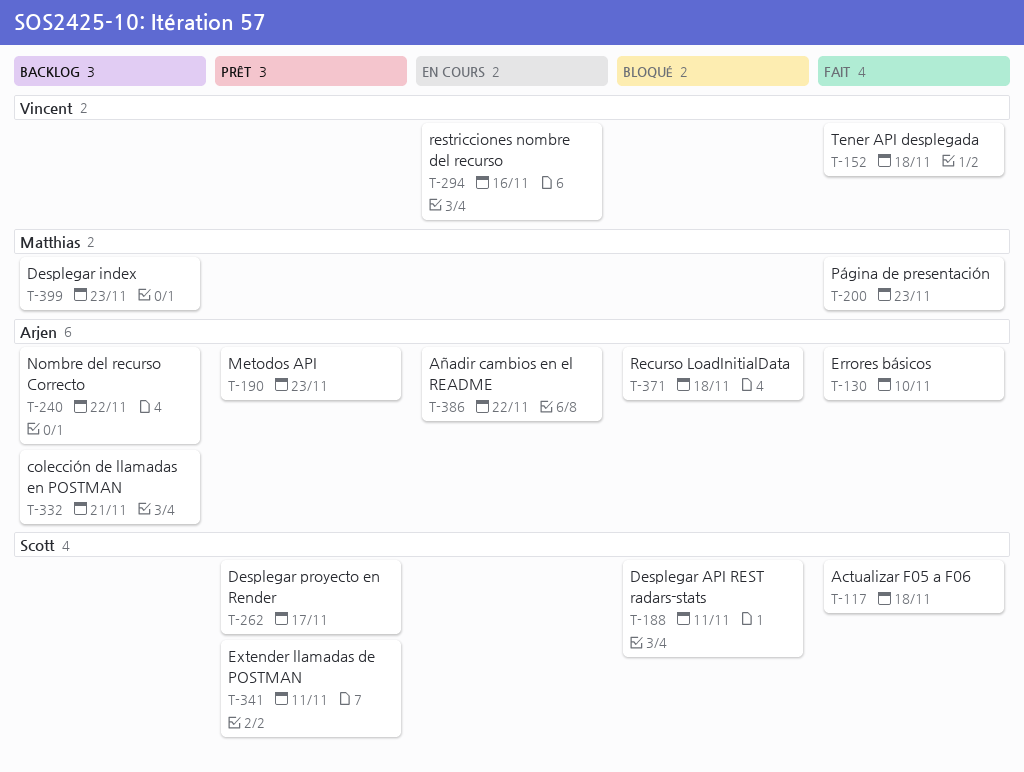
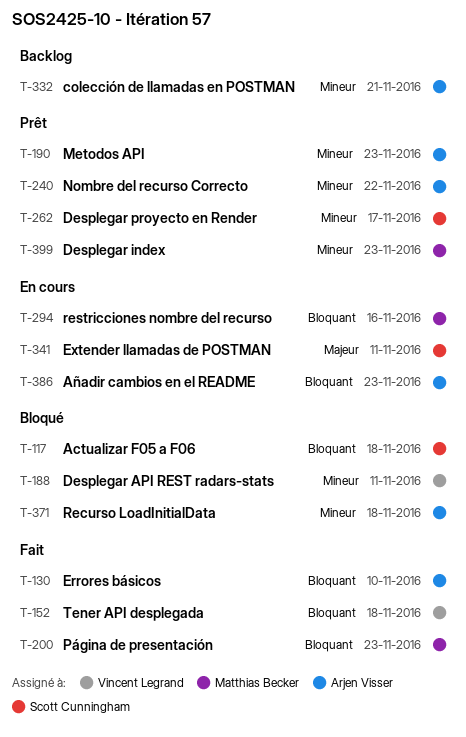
T-117, status: Fait -> Bloqué
T-188, owner: Scott Cunningham -> Vincent Legrand
T-240, status: Backlog -> Prêt
T-294, owner: Vincent Legrand -> Matthias Becker
T-341, status: Prêt -> En cours
T-386, due: Nov 22 -> Nov 23
T-399, status: Backlog -> Prêt

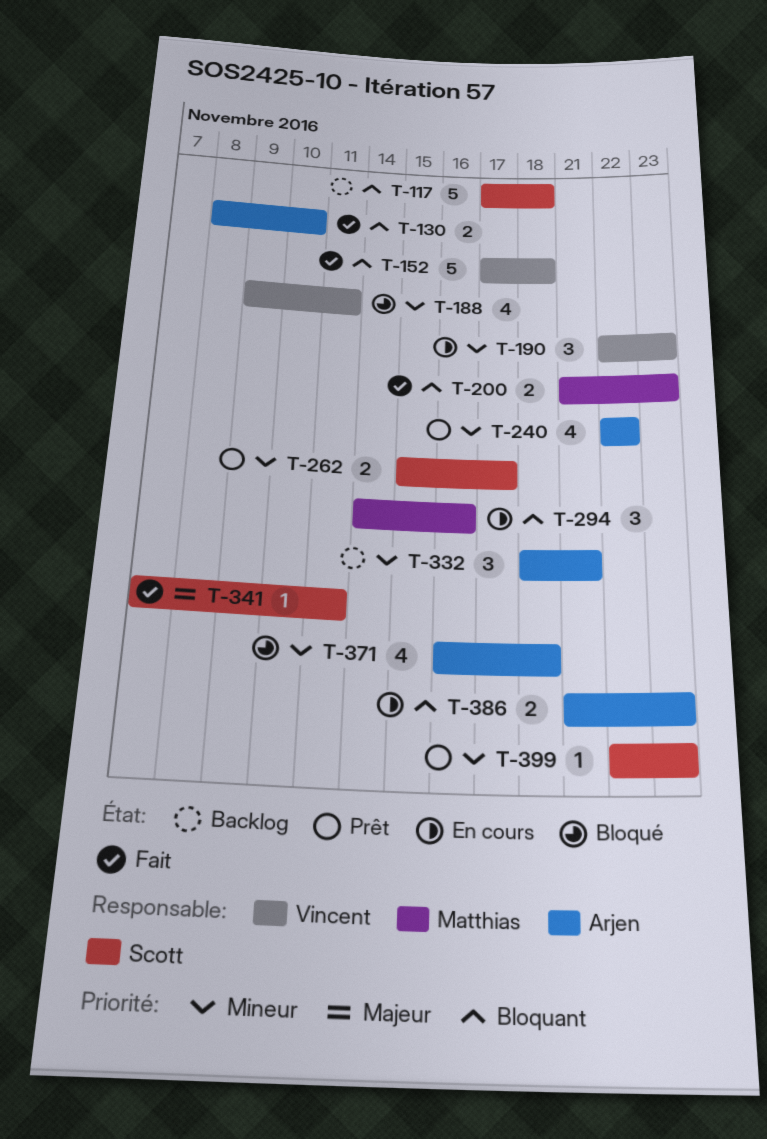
T-117, status: Bloqué -> Backlog
T-190, status: Prêt -> En cours
T-190, owner: Arjen Visser -> Vincent Legrand
T-341, status: En cours -> Fait
T-399, owner: Matthias Becker -> Scott Cunningham

